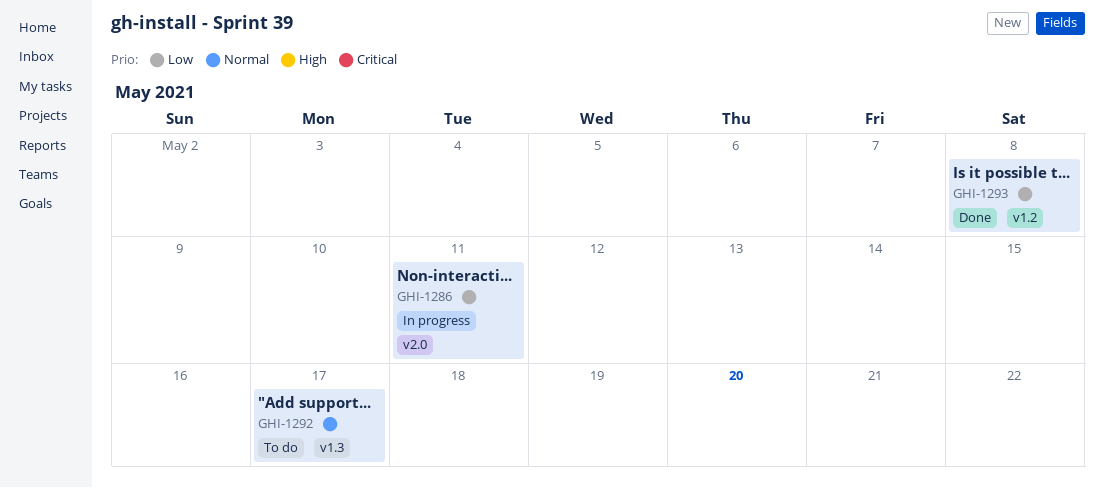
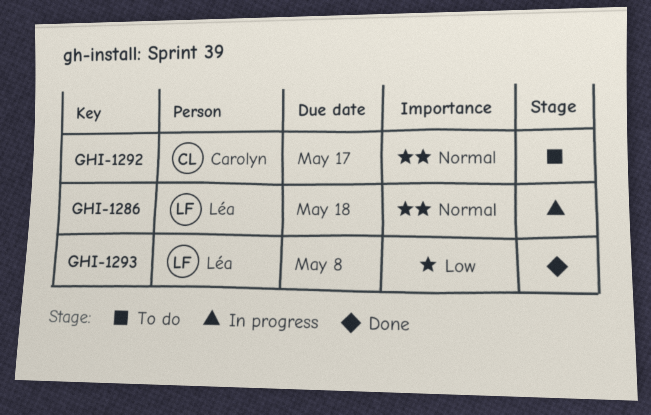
GHI-1286, priority: Low -> Normal
GHI-1286, due: May 11 -> May 18

